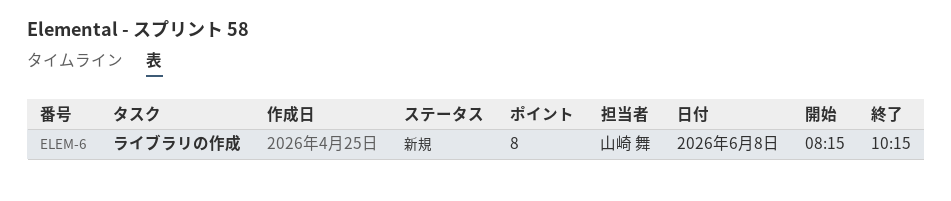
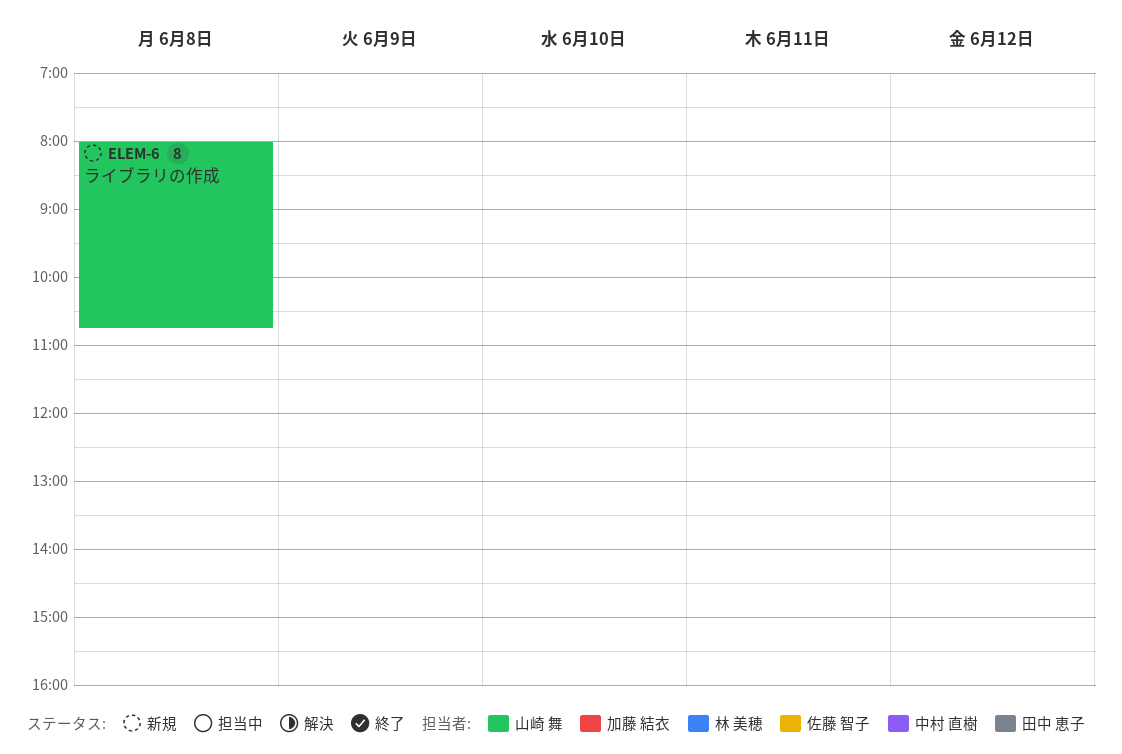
ELEM-6, begins: 08:15 -> 08:00
ELEM-6, ends: 10:15 -> 10:45

